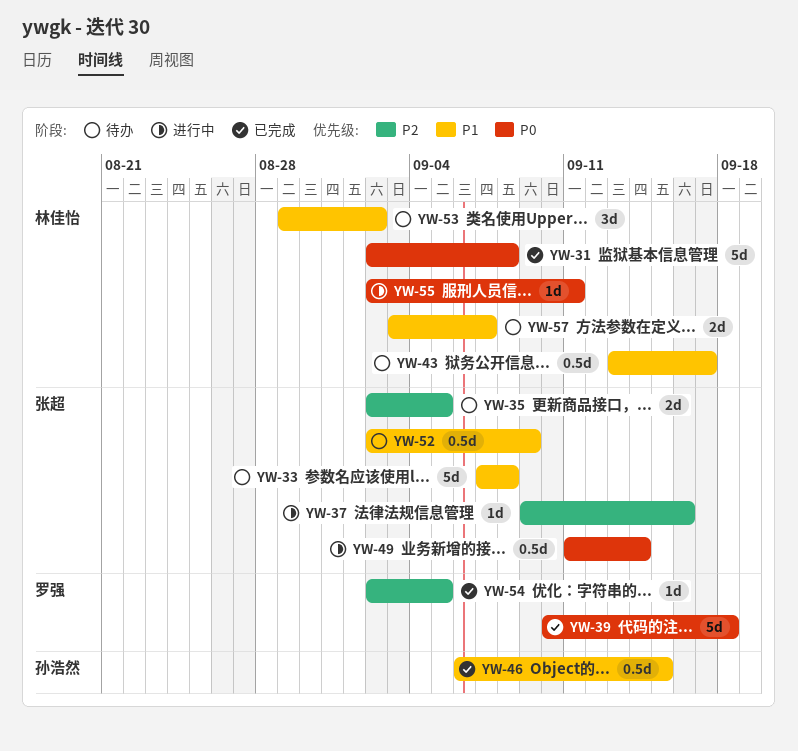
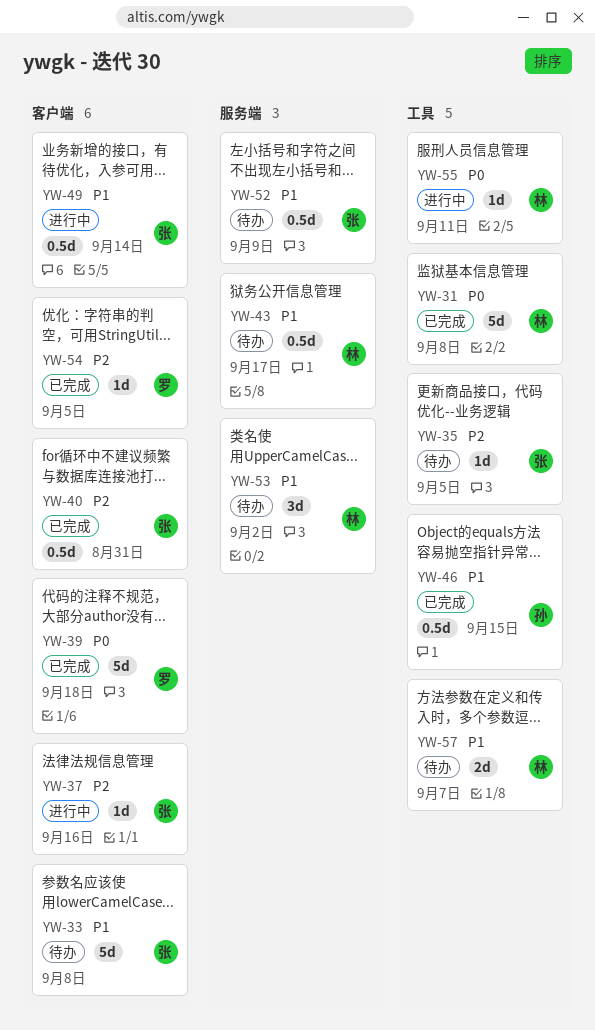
YW-35, estimate: 2d -> 1d
YW-40: none -> present
YW-49, priority: P0 -> P1

